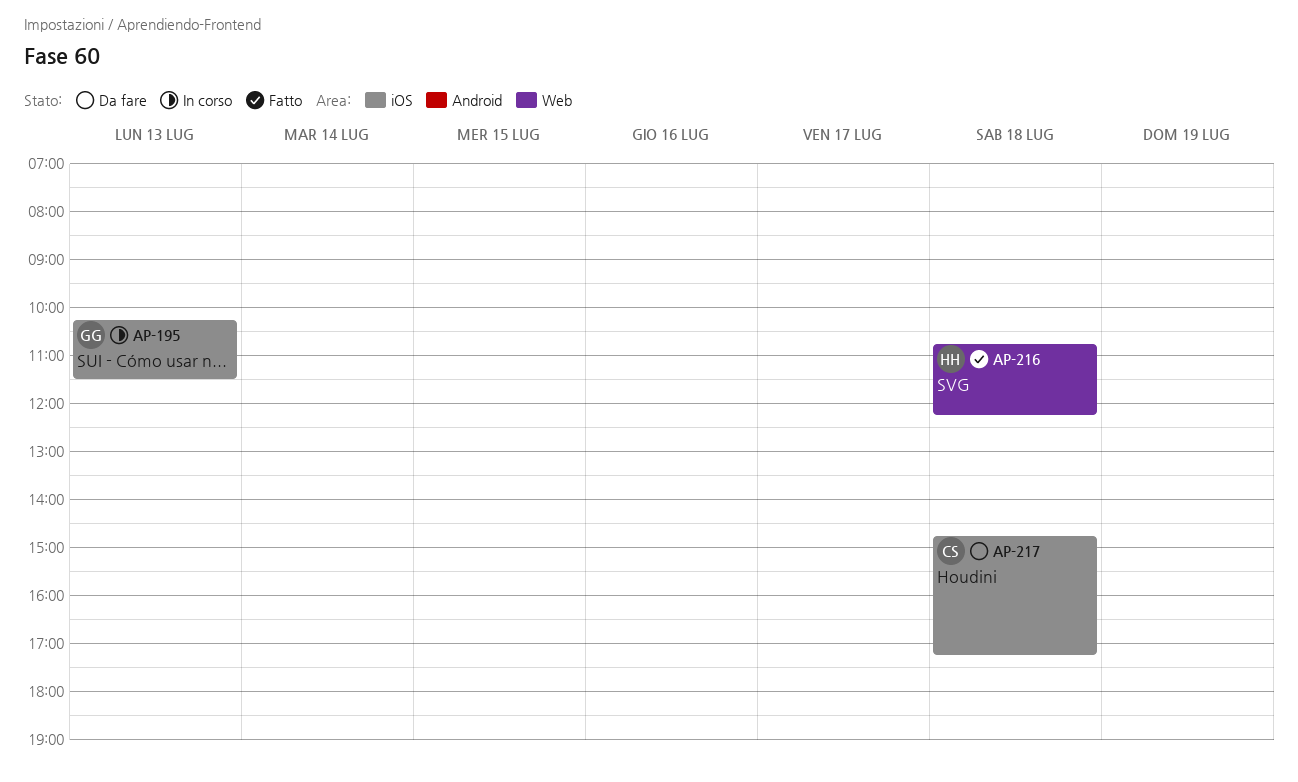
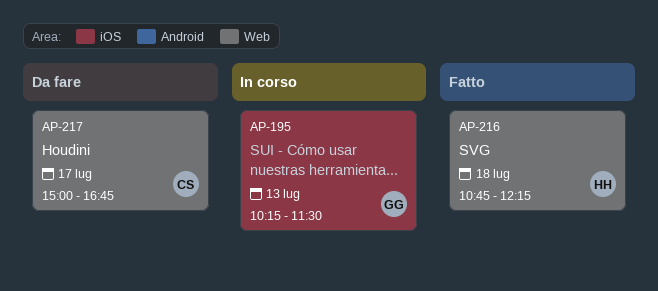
AP-217, label: iOS -> Web
AP-217, day: Jul 18 -> Jul 17
AP-217, begins: 14:45 -> 15:00
AP-217, ends: 17:15 -> 16:45

